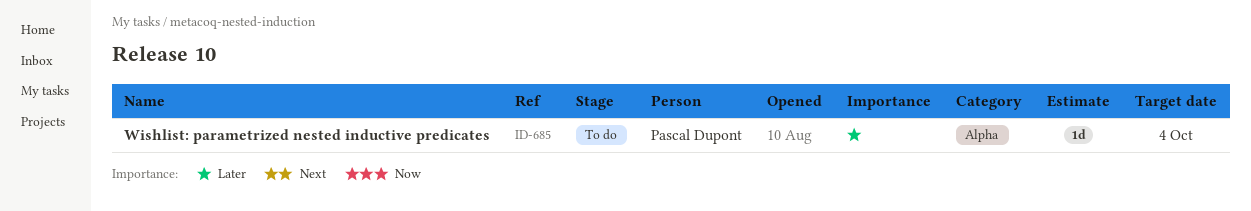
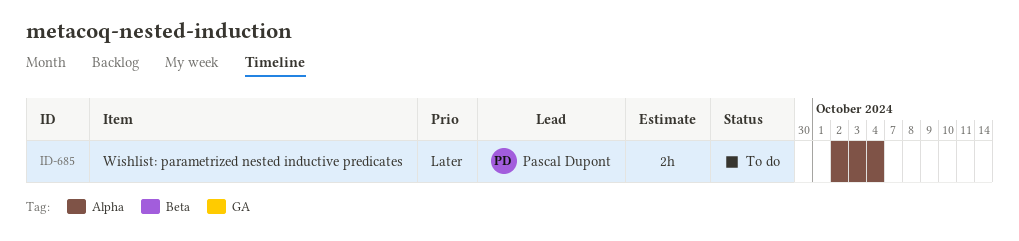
ID-685, estimate: 1d -> 2h

